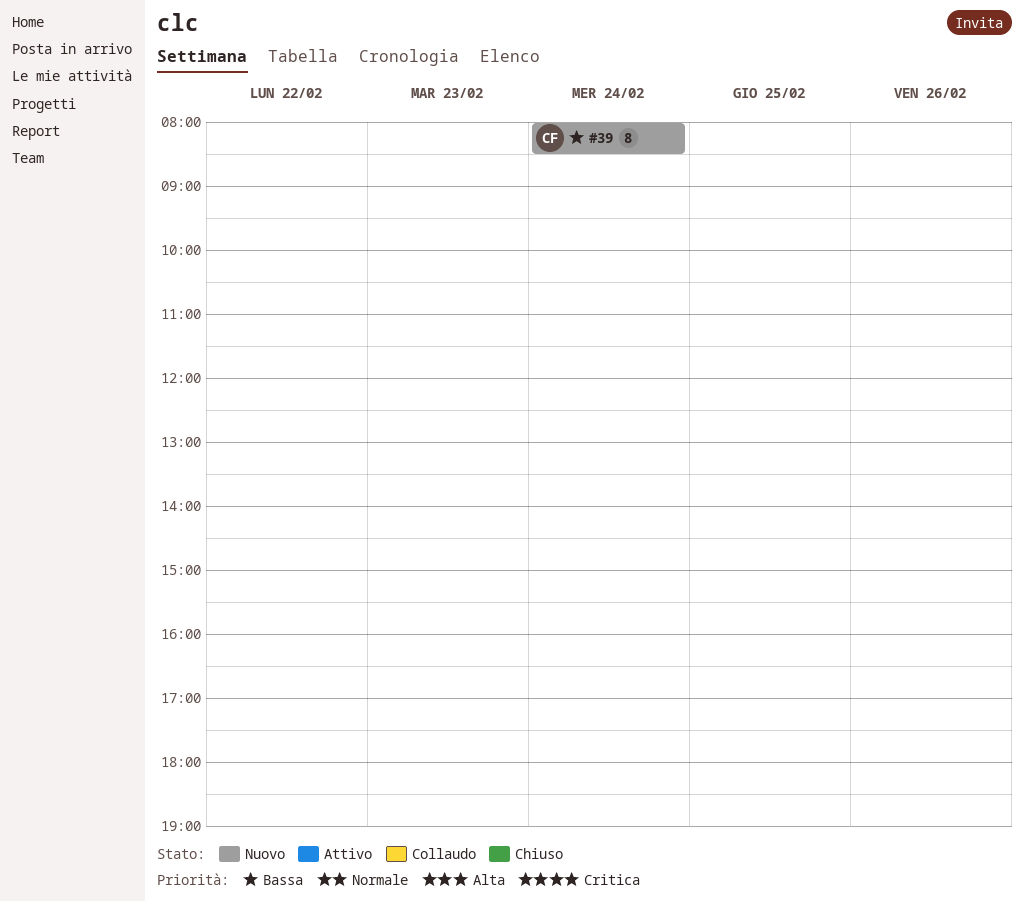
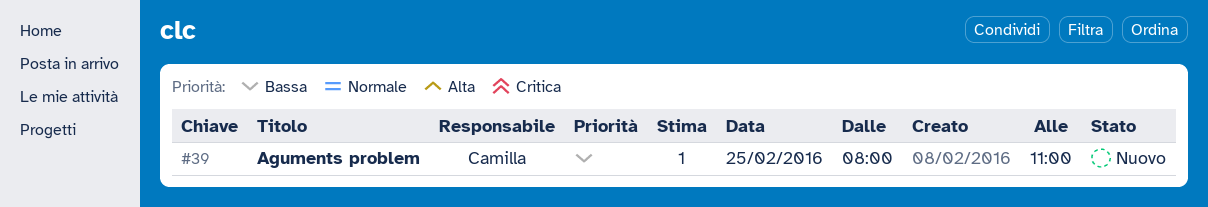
#39, estimate: 8 -> 1
#39, day: Feb 24 -> Feb 25
#39, ends: 08:30 -> 11:00

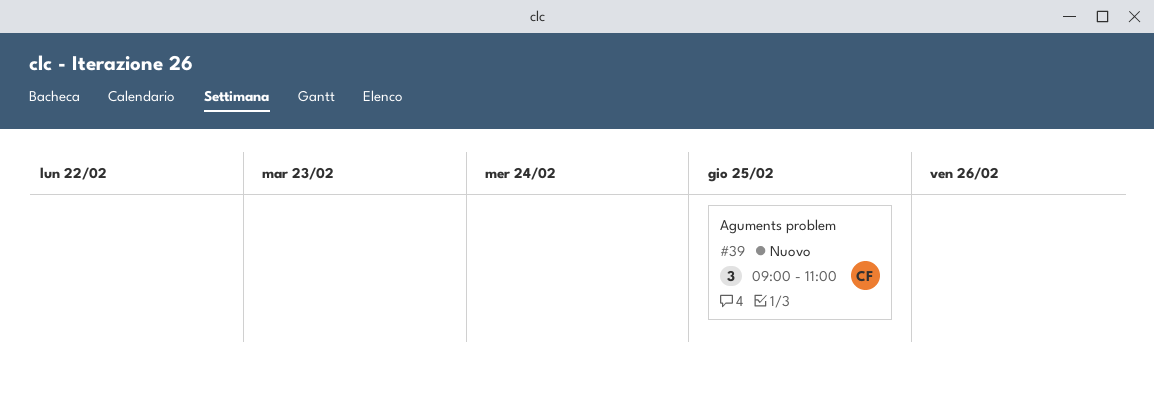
#39, estimate: 1 -> 3
#39, begins: 08:00 -> 09:00

